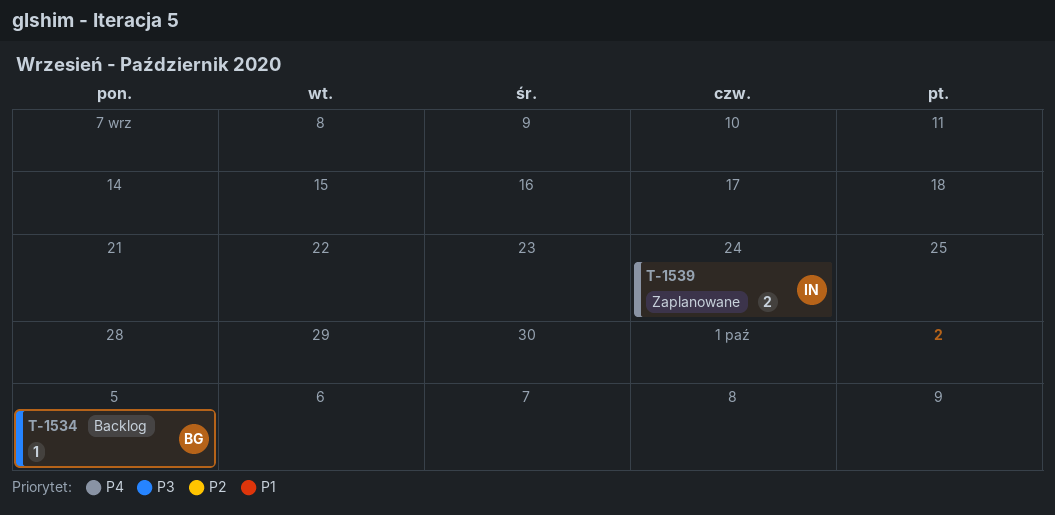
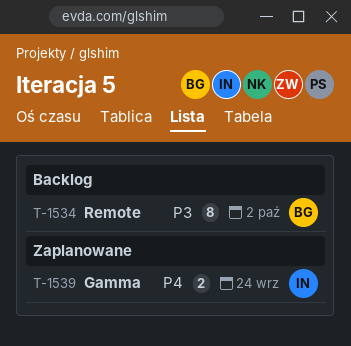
T-1534, estimate: 1 -> 8
T-1534, due: Oct 5 -> Oct 2

